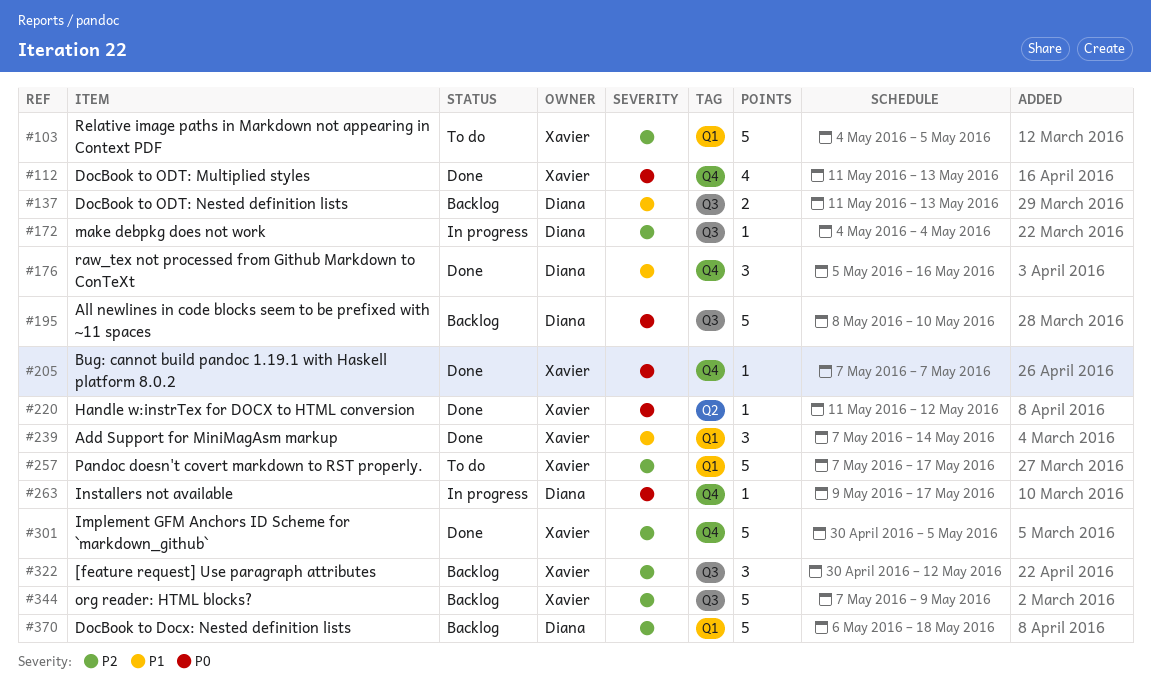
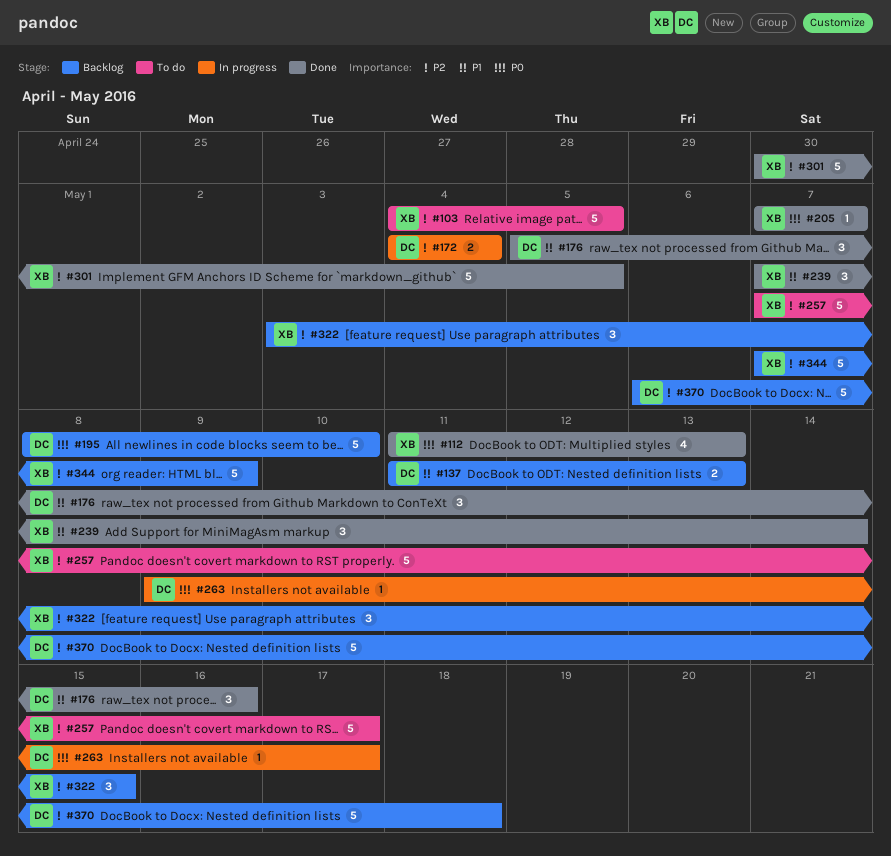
#172, estimate: 1 -> 2
#220: present -> none
#322, start: Apr 30 -> May 3
#322, due: May 12 -> May 15

